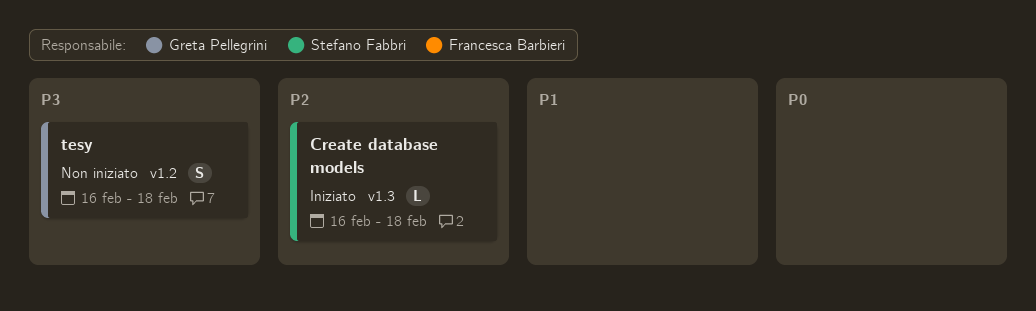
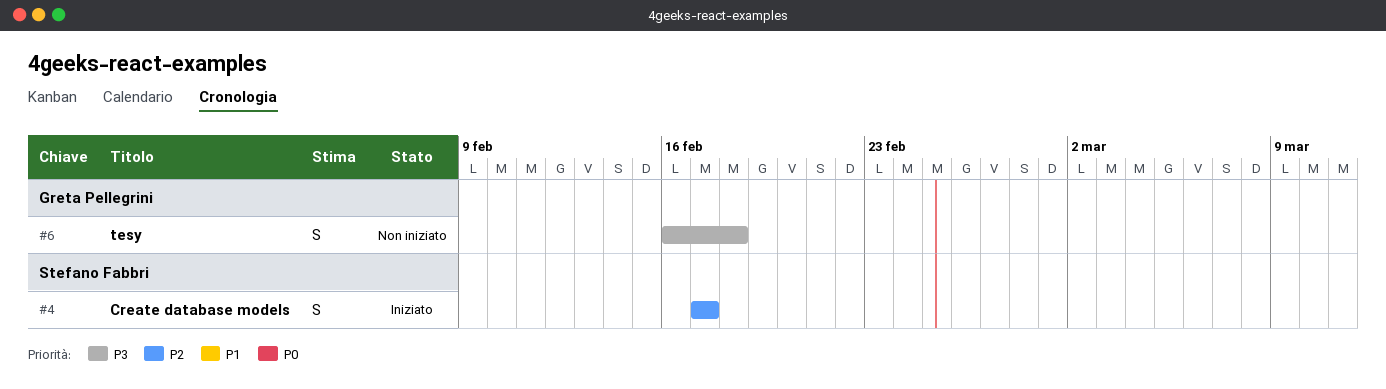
Create database models, estimate: L -> S
Create database models, start: Feb 16 -> Feb 17
Create database models, due: Feb 18 -> Feb 17

